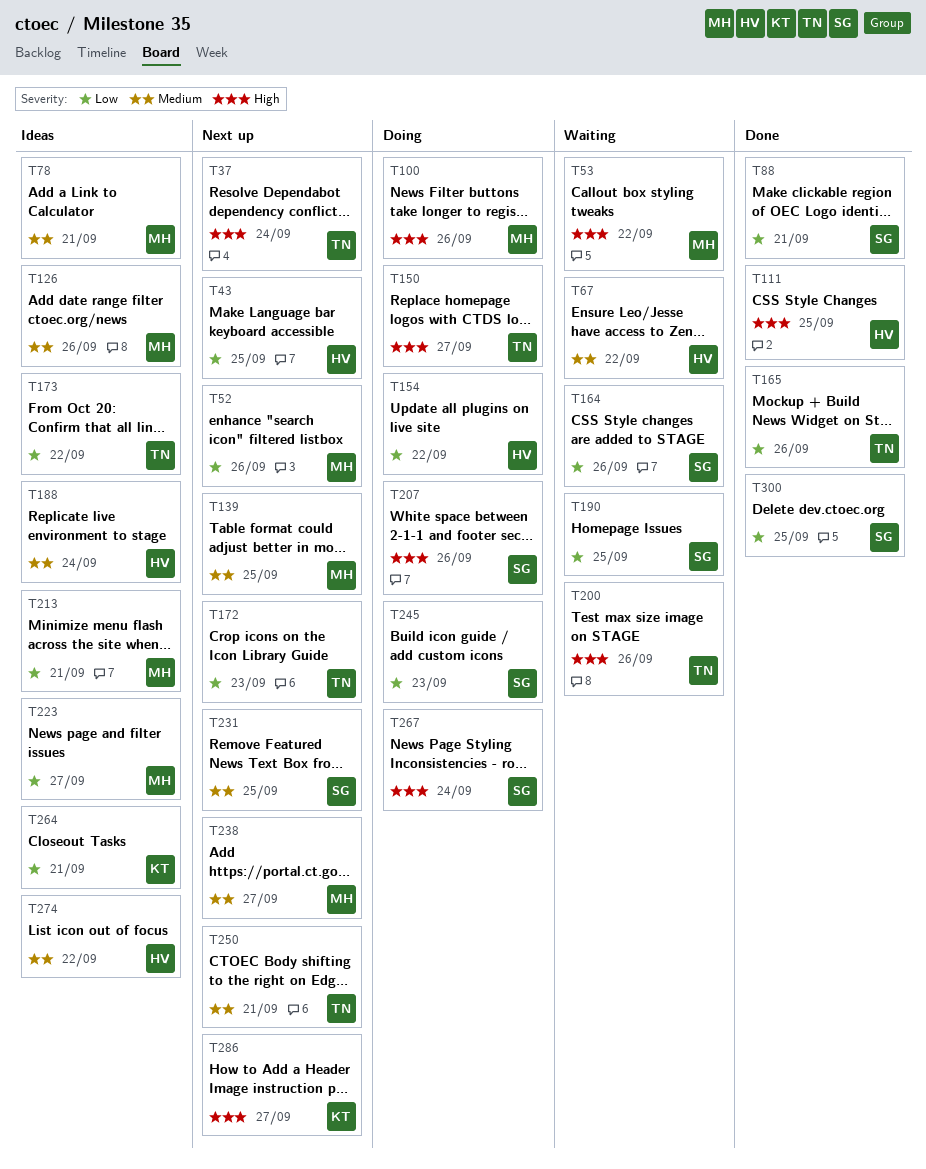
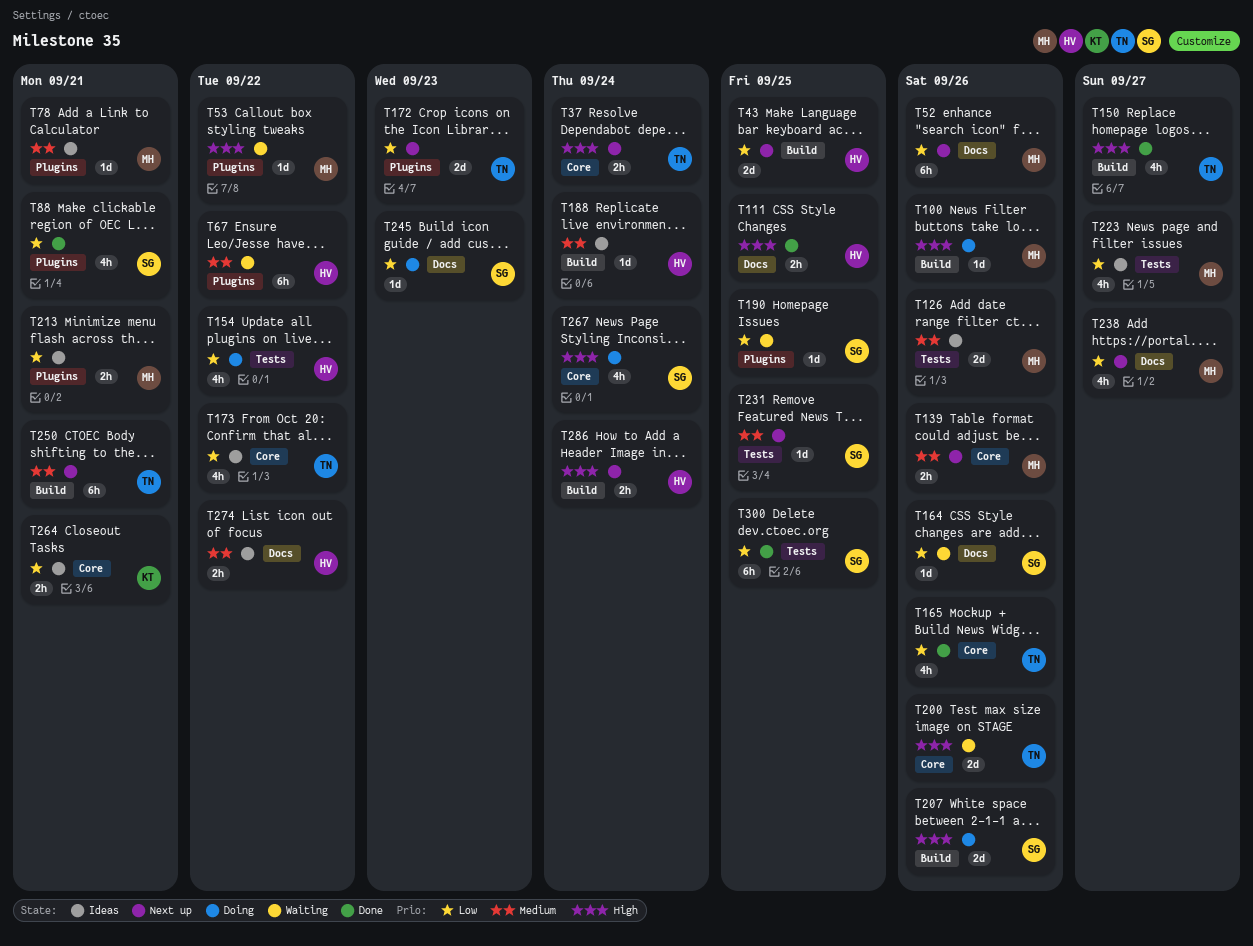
T139, due: Sep 25 -> Sep 26
T150, status: Doing -> Done
T238, priority: Medium -> Low
T286, owner: KT -> HV
T286, due: Sep 27 -> Sep 24

